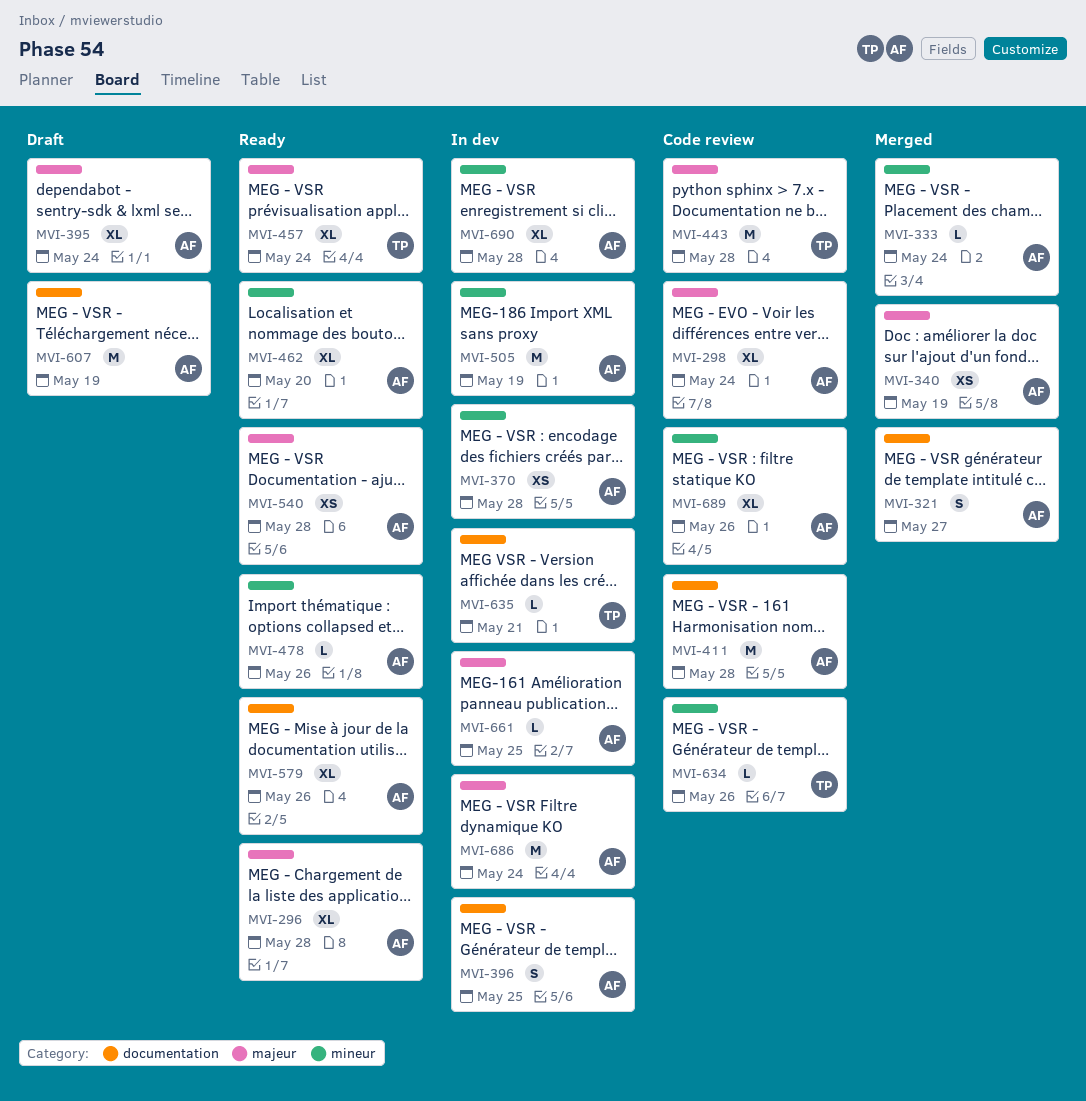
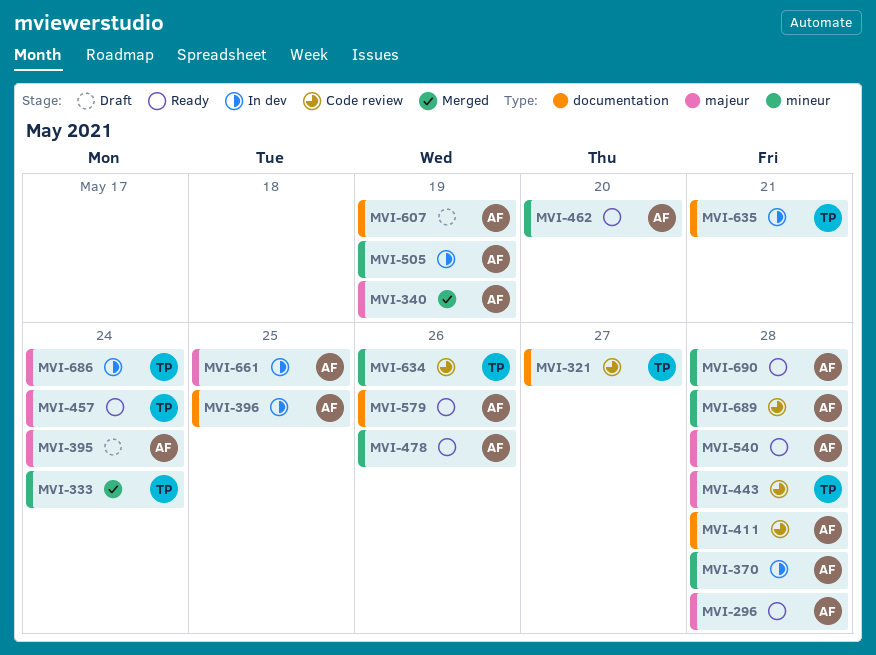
MVI-298: present -> none
MVI-321, status: Merged -> Code review
MVI-321, owner: AF -> TP
MVI-333, owner: AF -> TP
MVI-686, owner: AF -> TP
MVI-689, due: May 26 -> May 28
MVI-690, status: In dev -> Ready

